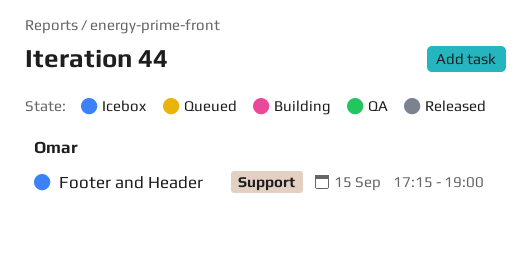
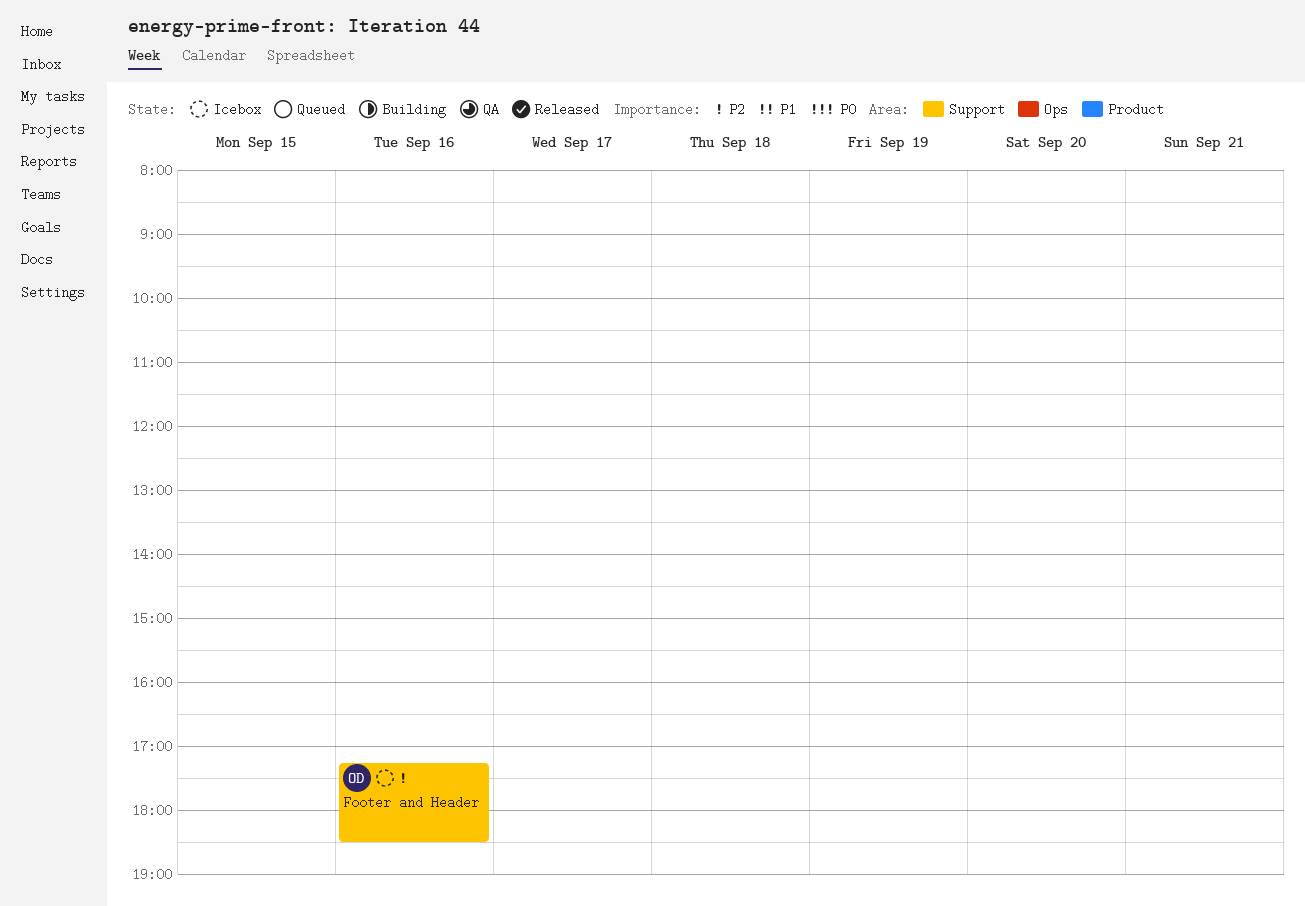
Footer and Header, day: Sep 15 -> Sep 16
Footer and Header, ends: 19:00 -> 18:30

